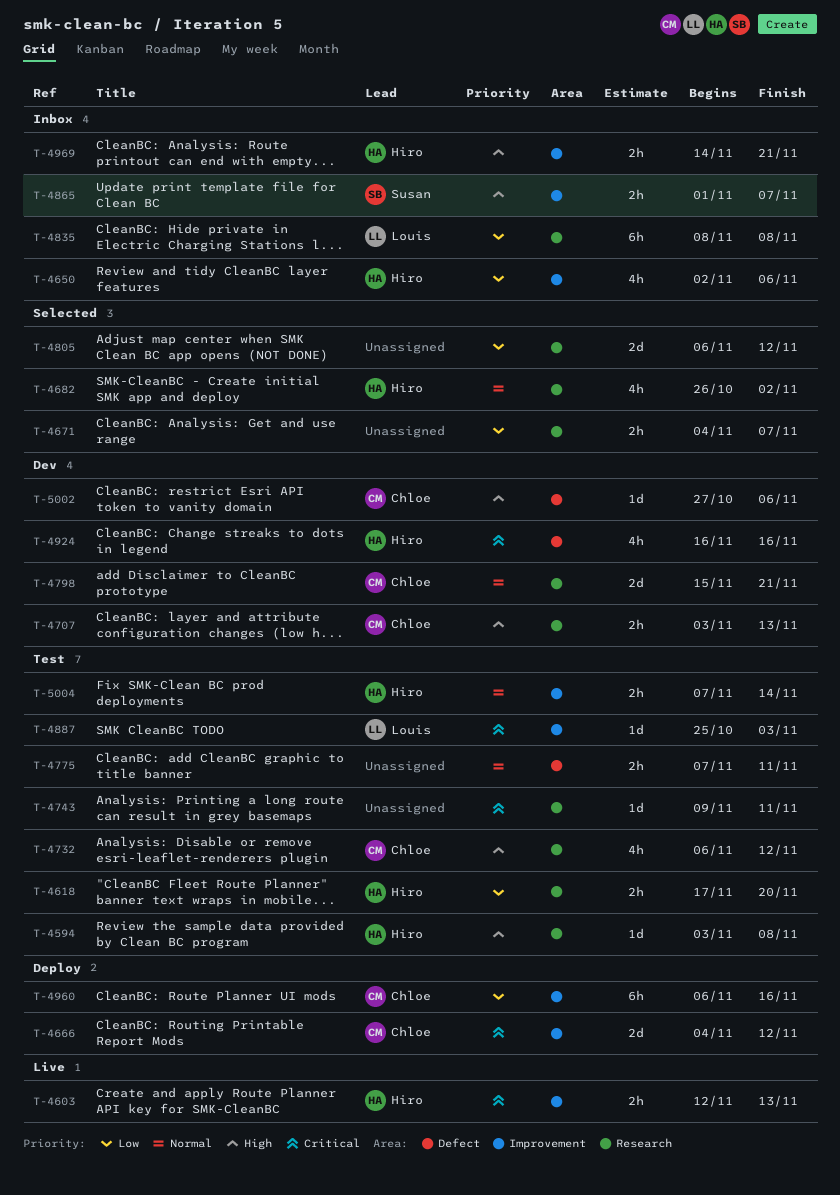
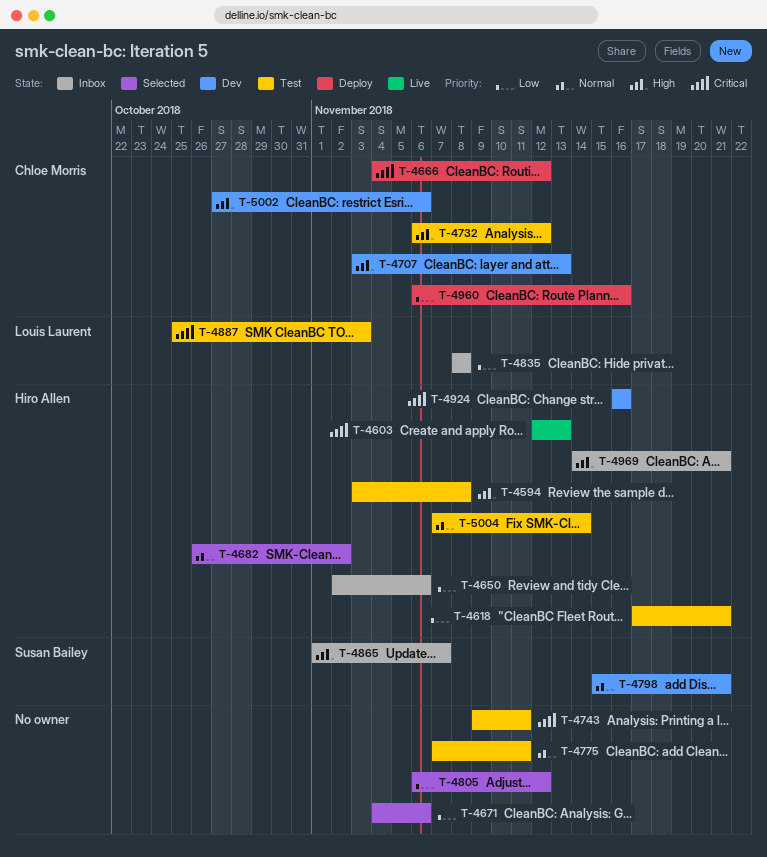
T-4618, due: Nov 20 -> Nov 21
T-4671, due: Nov 7 -> Nov 6
T-4798, owner: Chloe Morris -> Susan Bailey

